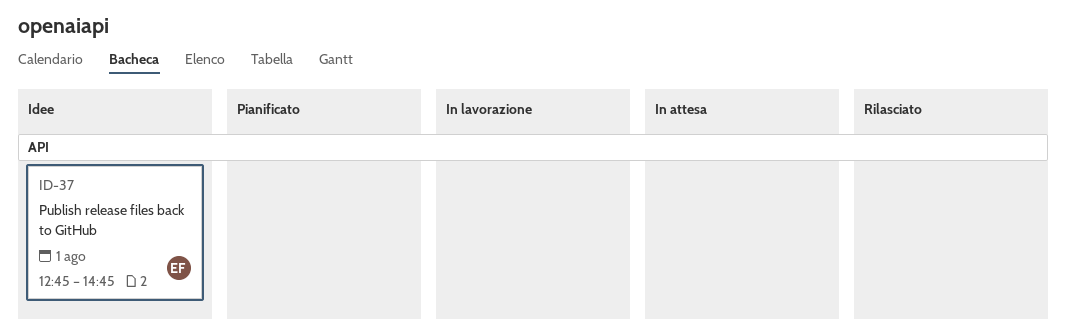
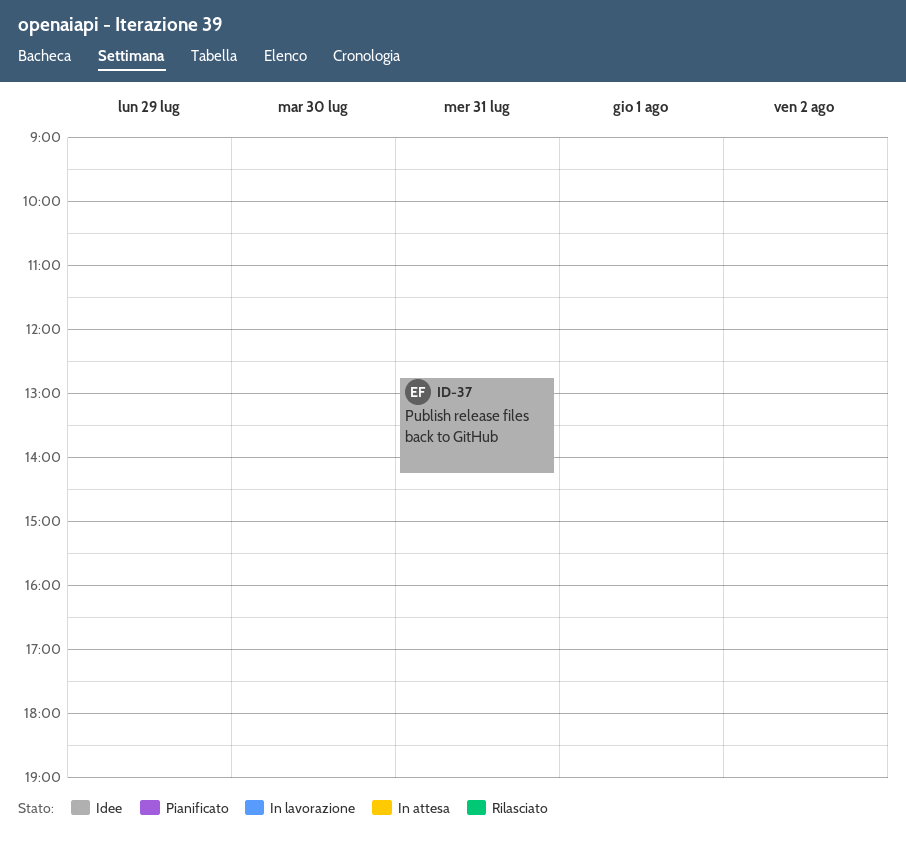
ID-37, day: Aug 1 -> Jul 31
ID-37, ends: 14:45 -> 14:15

